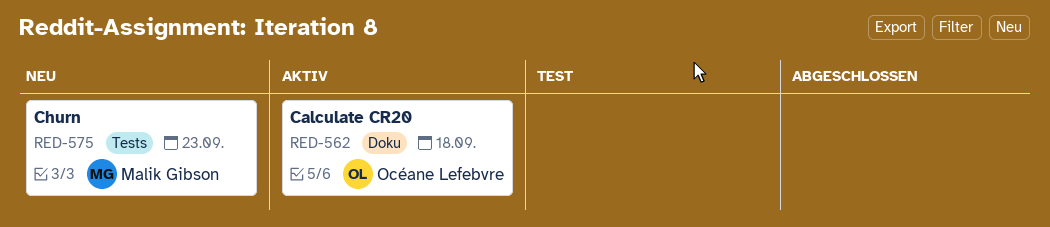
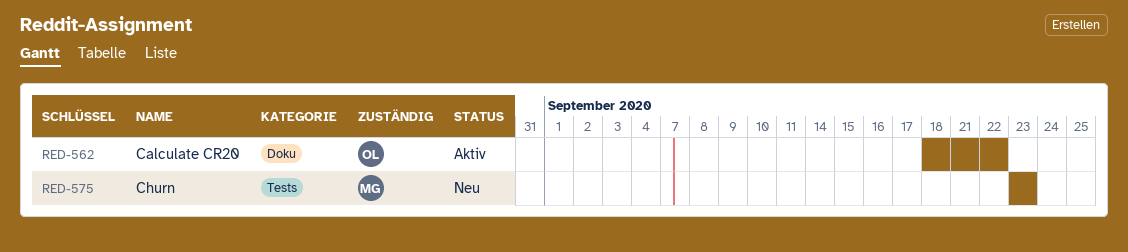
RED-562, due: Sep 18 -> Sep 22

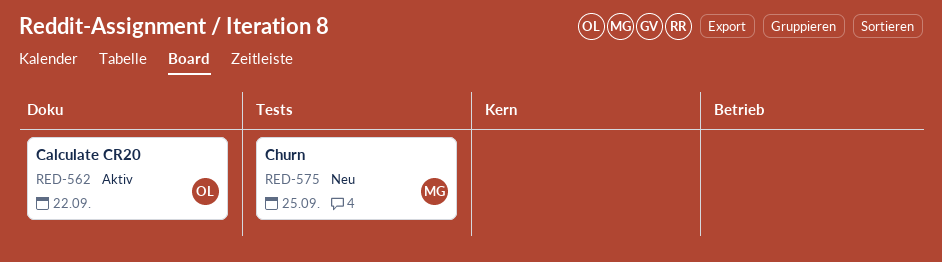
RED-575, due: Sep 23 -> Sep 25

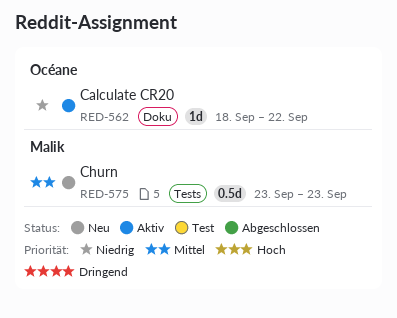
RED-575, due: Sep 25 -> Sep 23

